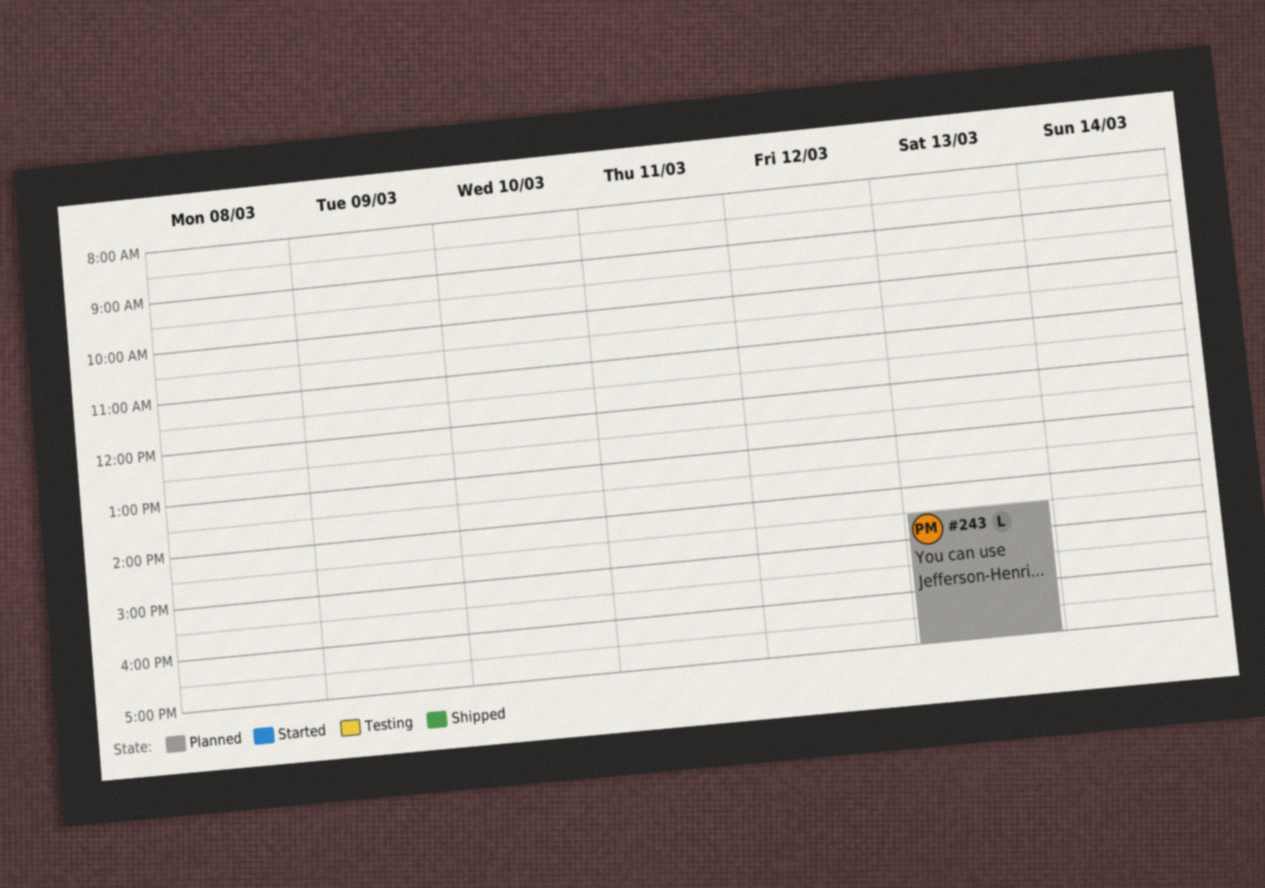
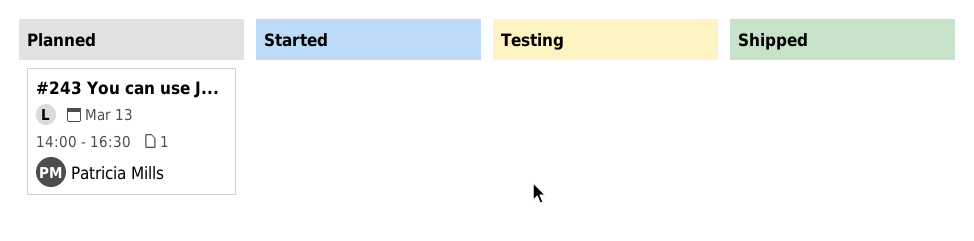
#243, begins: 14:30 -> 14:00
#243, ends: 17:00 -> 16:30

